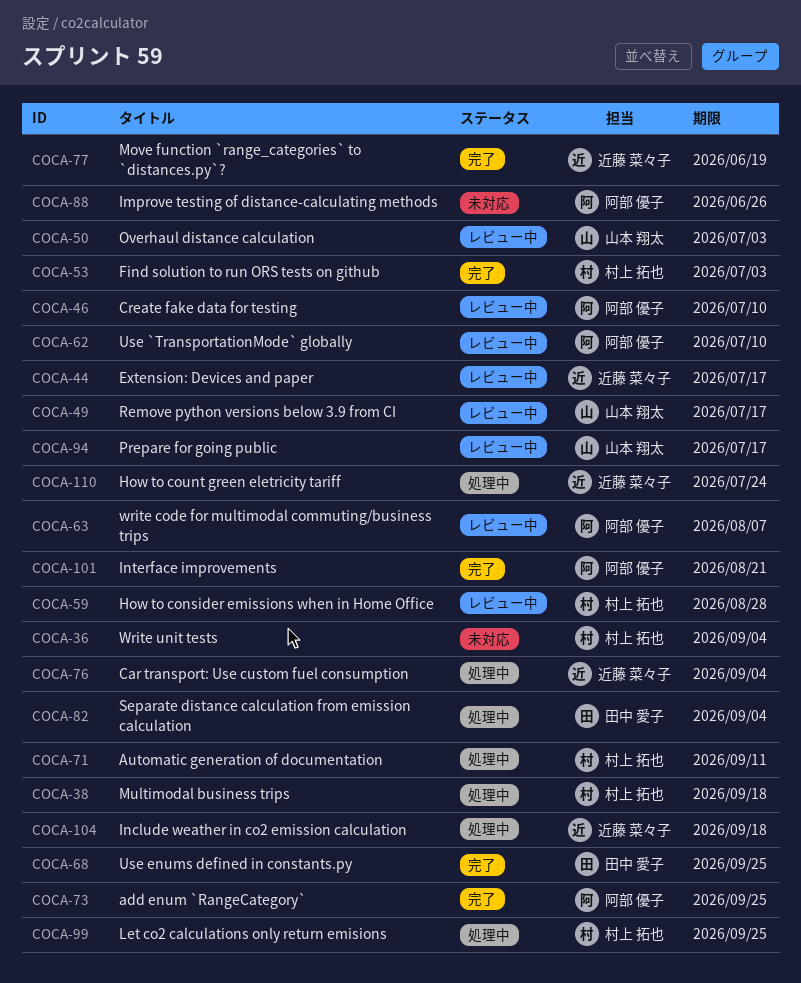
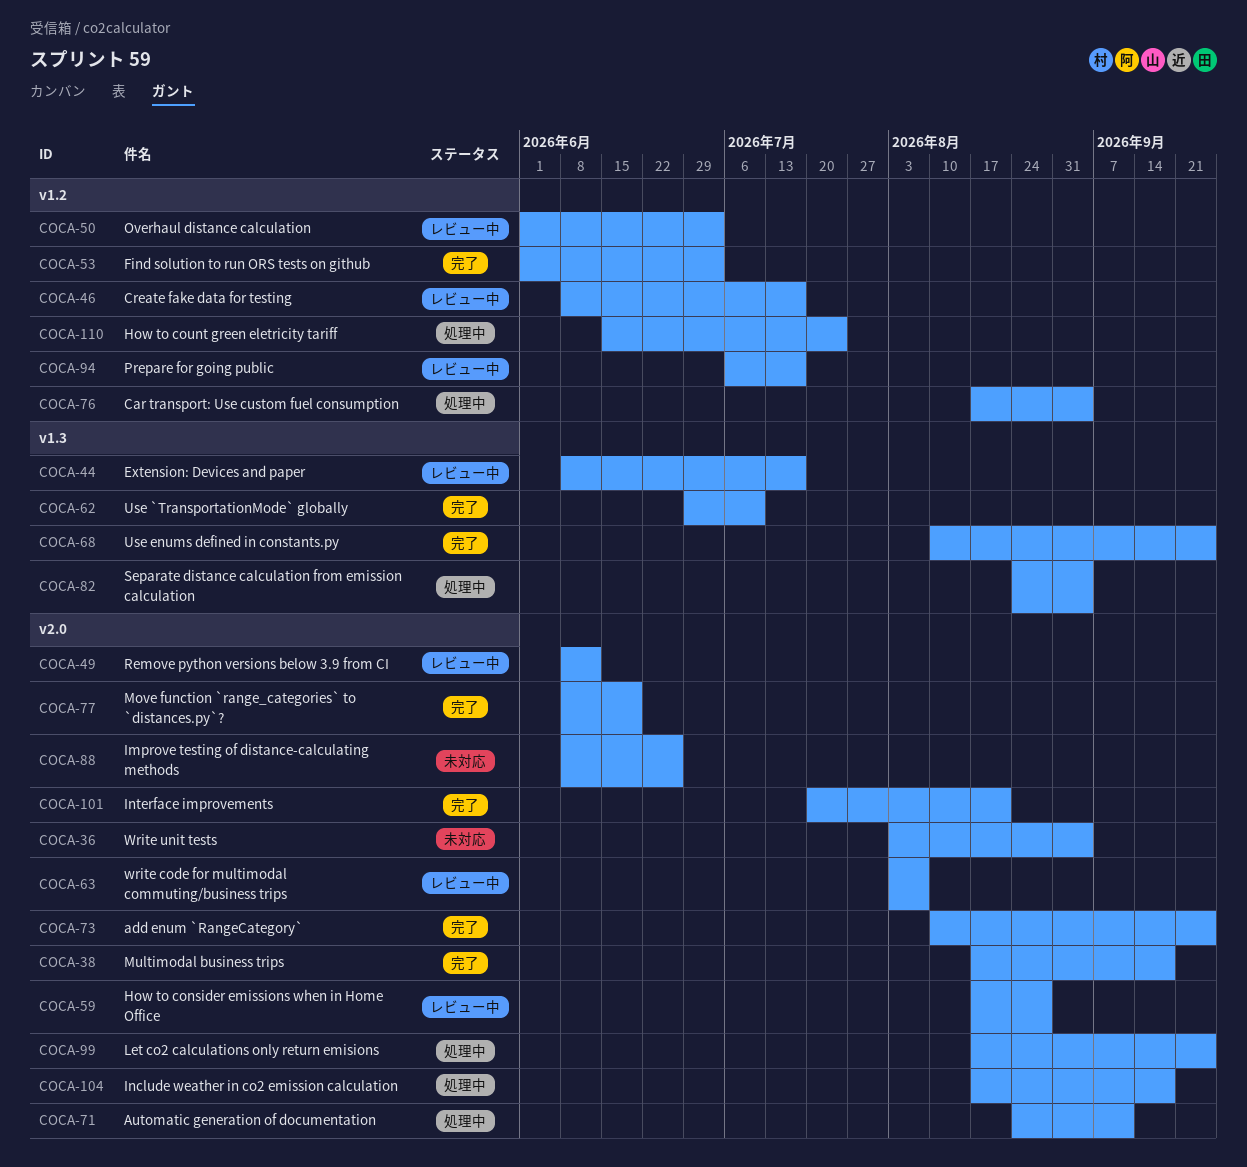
COCA-38, status: 処理中 -> 完了
COCA-46, due: Jul 10 -> Jul 17
COCA-49, due: Jul 17 -> Jun 12
COCA-62, status: レビュー中 -> 完了

